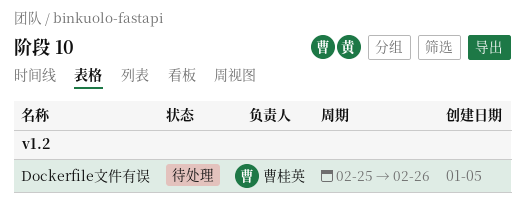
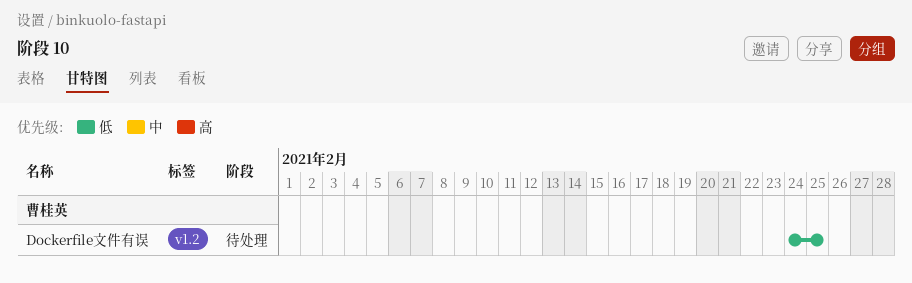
Dockerfile文件有误, start: Feb 25 -> Feb 24
Dockerfile文件有误, due: Feb 26 -> Feb 25

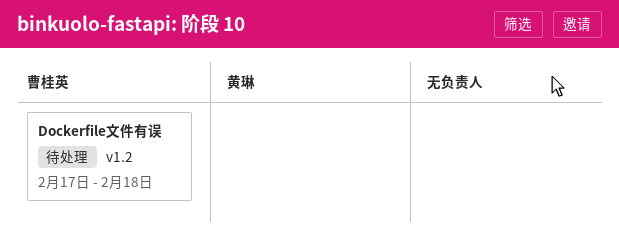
Dockerfile文件有误, start: Feb 24 -> Feb 17
Dockerfile文件有误, due: Feb 25 -> Feb 18

